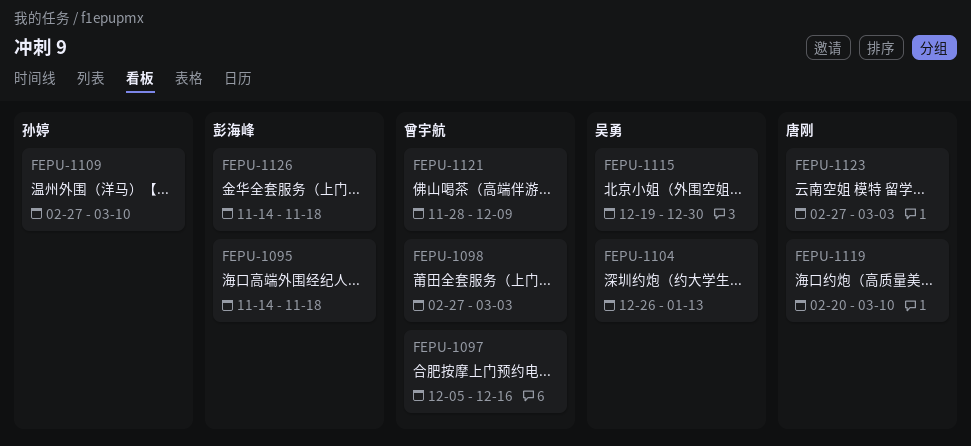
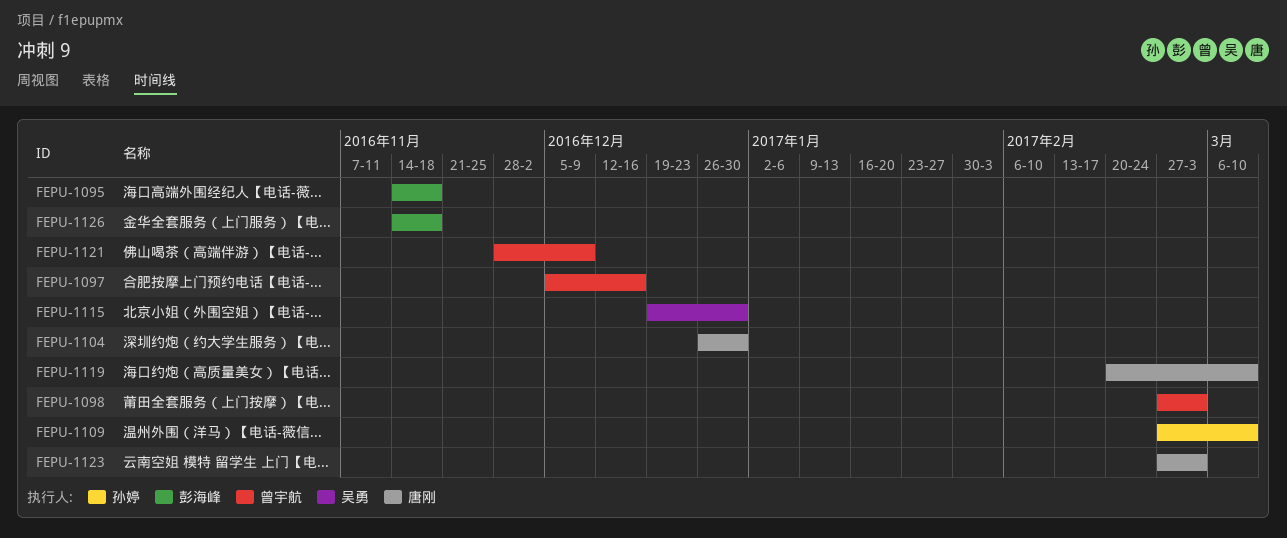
FEPU-1104, owner: 吴勇 -> 唐刚
FEPU-1104, due: Jan 13 -> Dec 30

